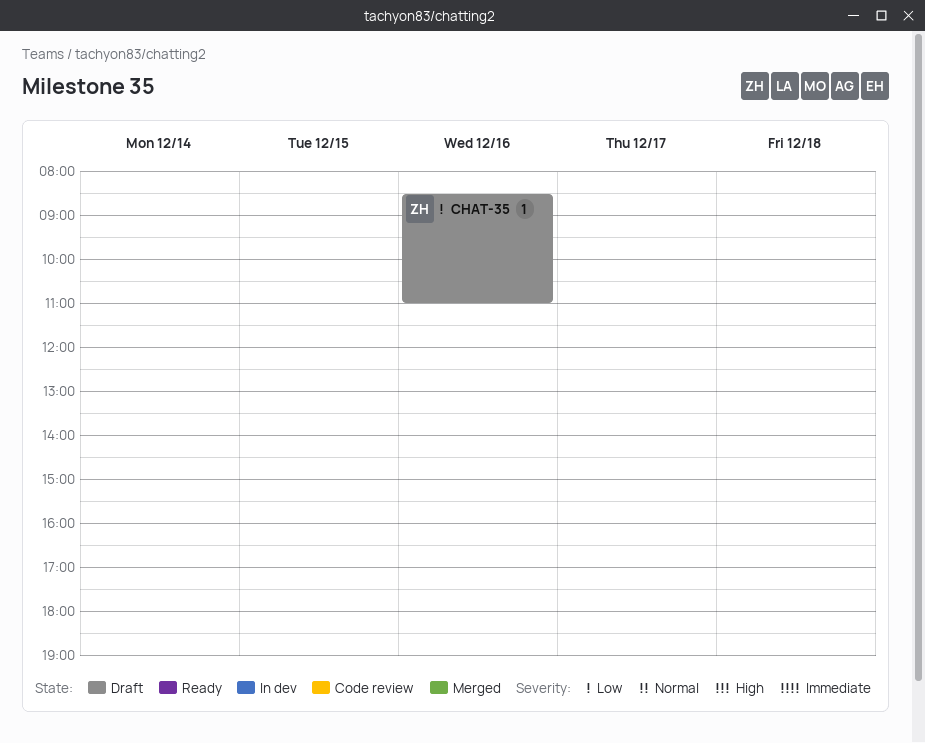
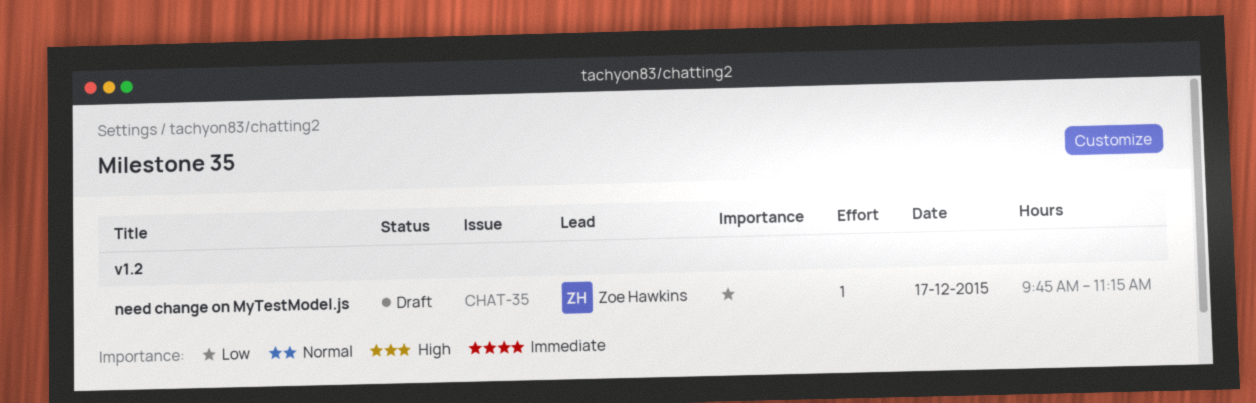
CHAT-35, day: Dec 16 -> Dec 17
CHAT-35, begins: 08:30 -> 09:45
CHAT-35, ends: 11:00 -> 11:15

